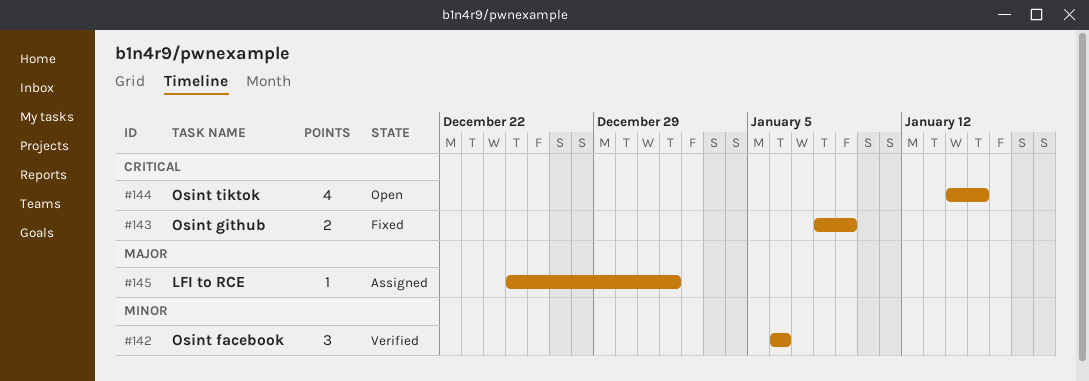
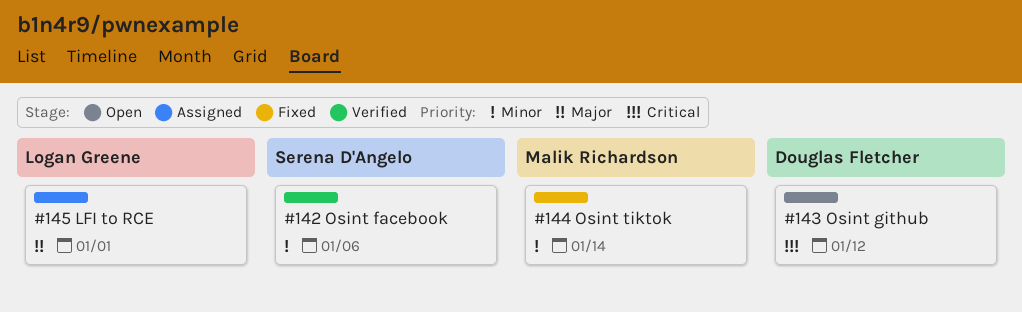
#143, status: Fixed -> Open
#143, due: Jan 9 -> Jan 12
#144, status: Open -> Fixed
#144, priority: Critical -> Minor
#144, due: Jan 15 -> Jan 14

